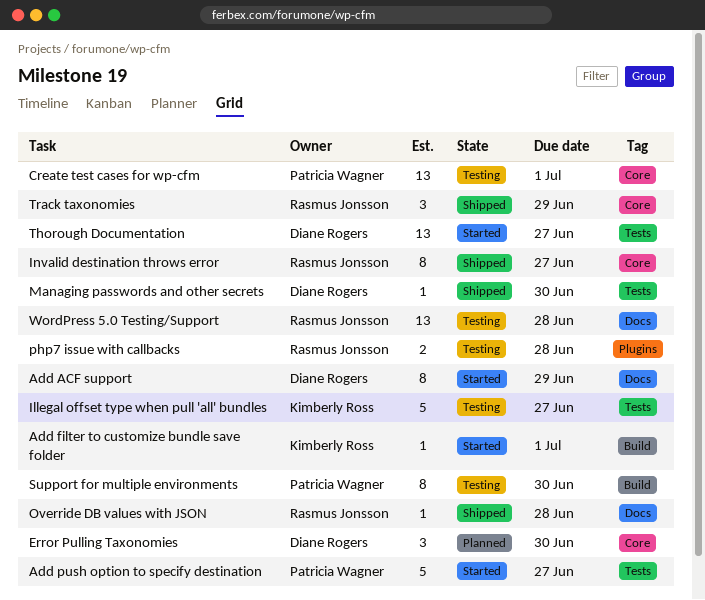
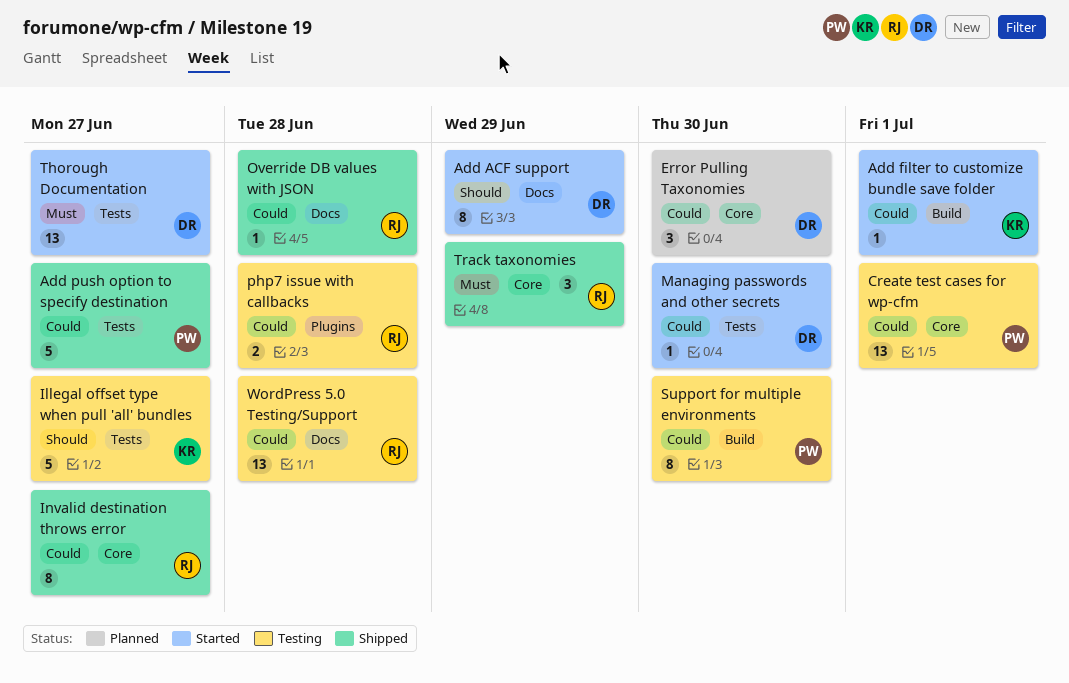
Add push option to specify destination, status: Started -> Shipped
Managing passwords and other secrets, status: Shipped -> Started

